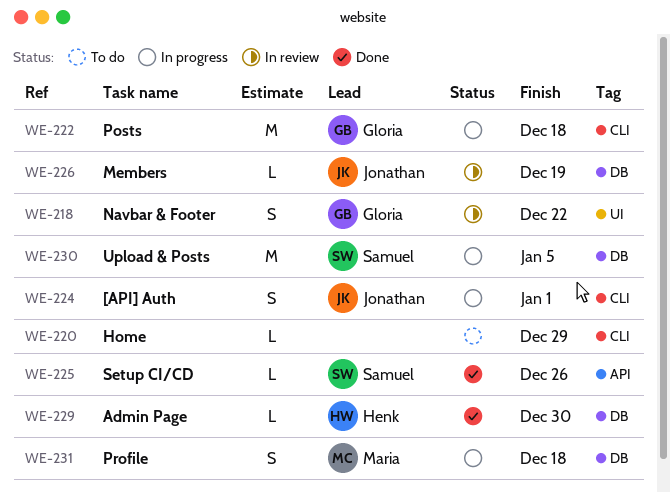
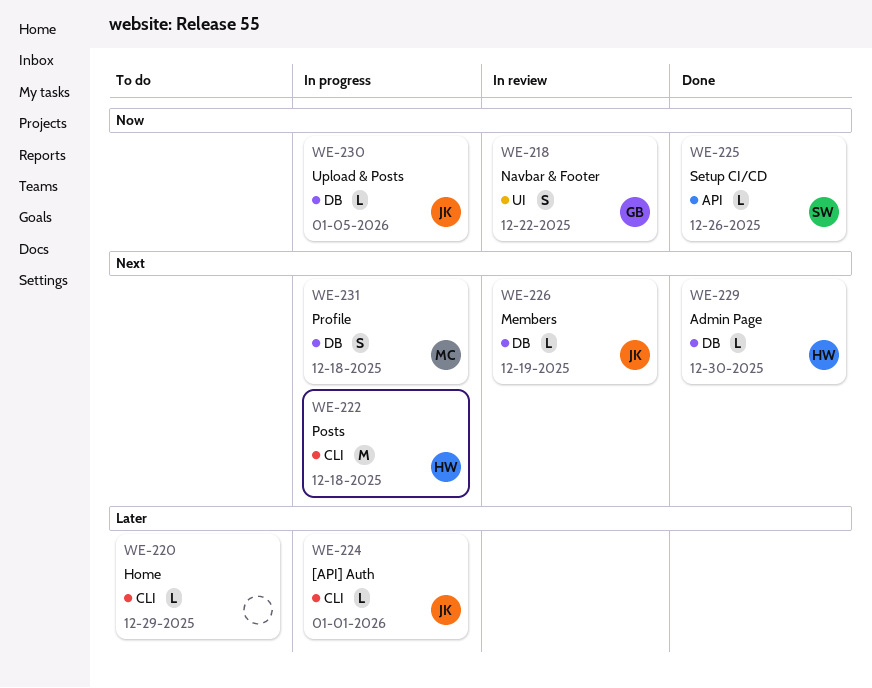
WE-222, owner: Gloria -> Henk
WE-224, estimate: S -> L
WE-230, owner: Samuel -> Jonathan
WE-230, estimate: M -> L

